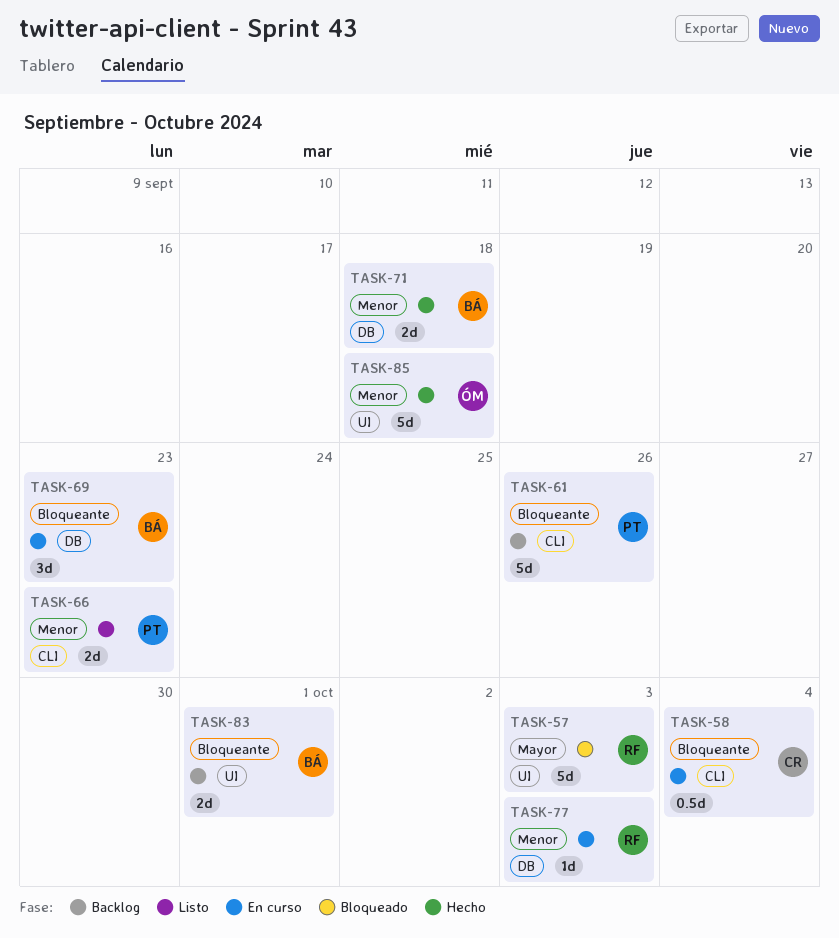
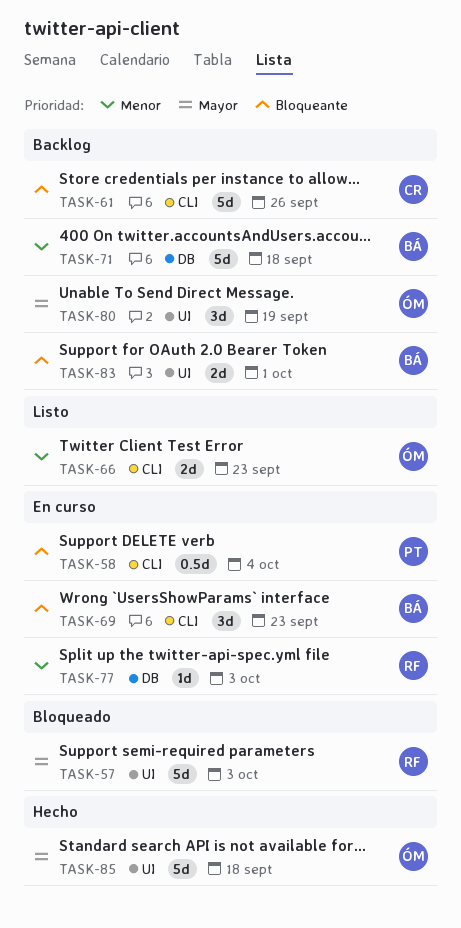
TASK-58, owner: CR -> PT
TASK-61, owner: PT -> CR
TASK-66, owner: PT -> ÓM
TASK-69, label: DB -> CLI
TASK-71, status: Hecho -> Backlog
TASK-71, estimate: 2d -> 5d
TASK-80: none -> present
TASK-85, priority: Menor -> Mayor

